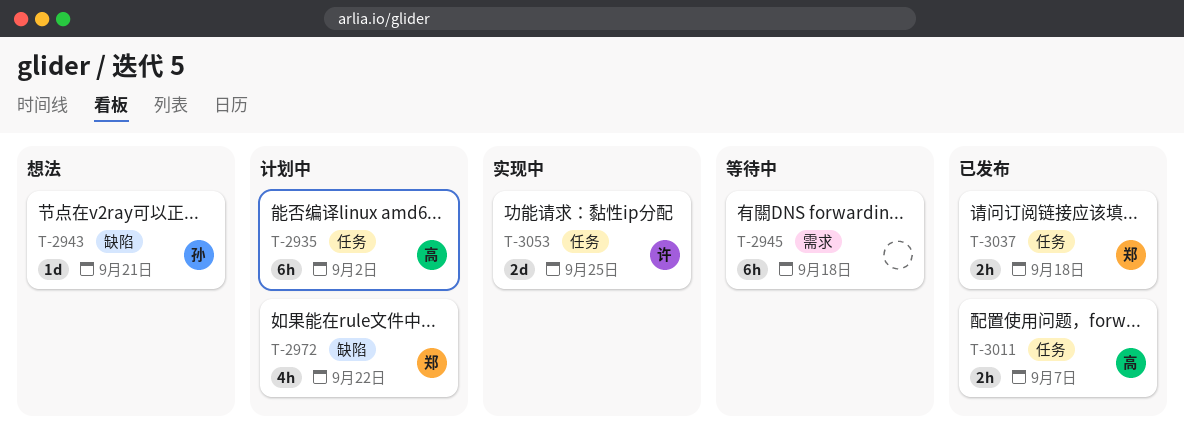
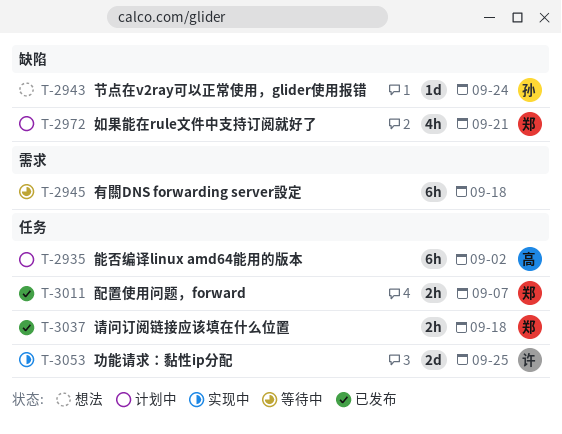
T-2943, due: Sep 21 -> Sep 24
T-2972, due: Sep 22 -> Sep 21
T-3011, owner: 高 -> 郑

